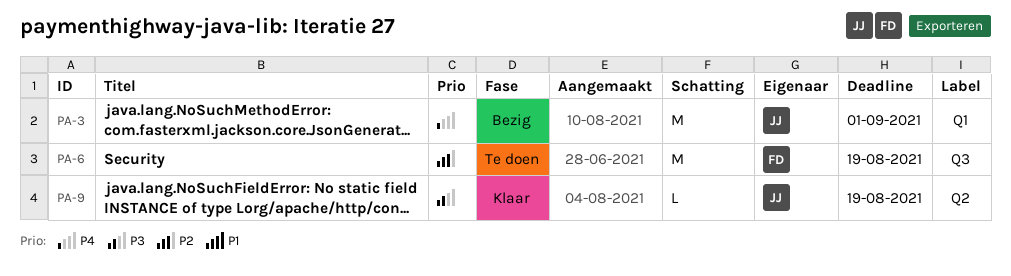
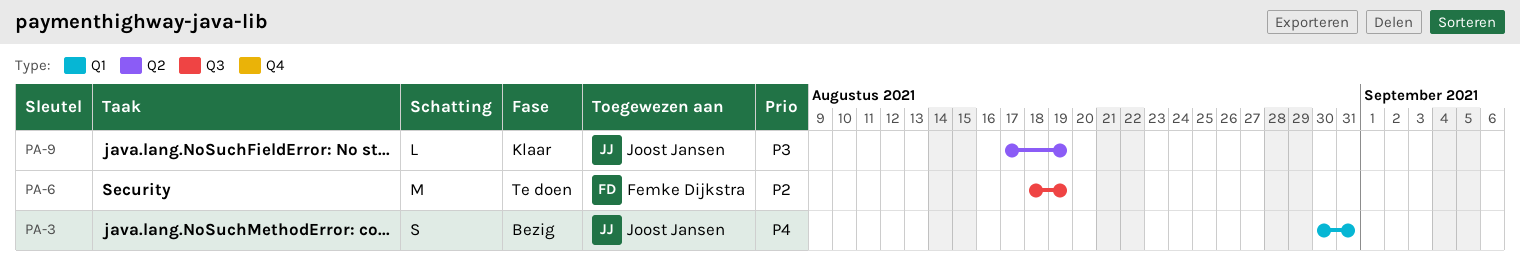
PA-3, estimate: M -> S
PA-3, due: Sep 1 -> Aug 31

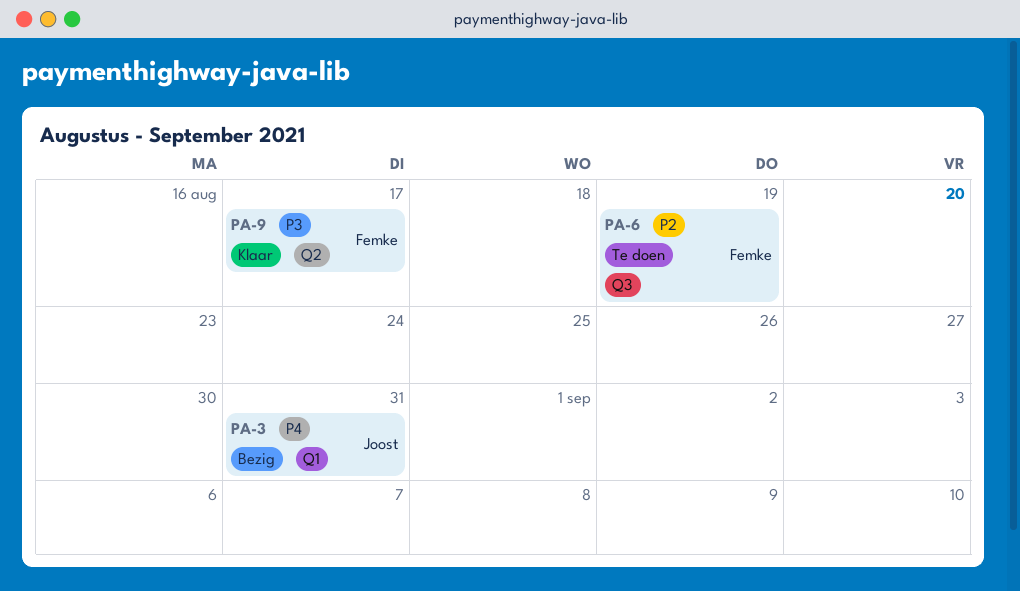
PA-9, owner: Joost Jansen -> Femke Dijkstra
PA-9, due: Aug 19 -> Aug 17

